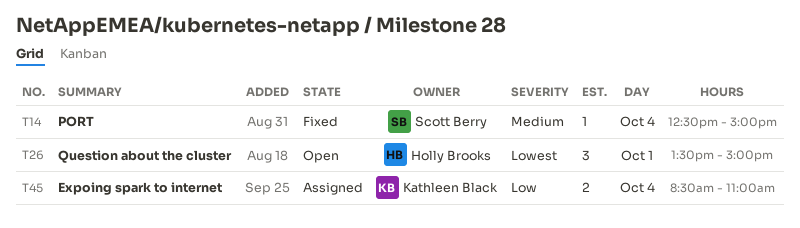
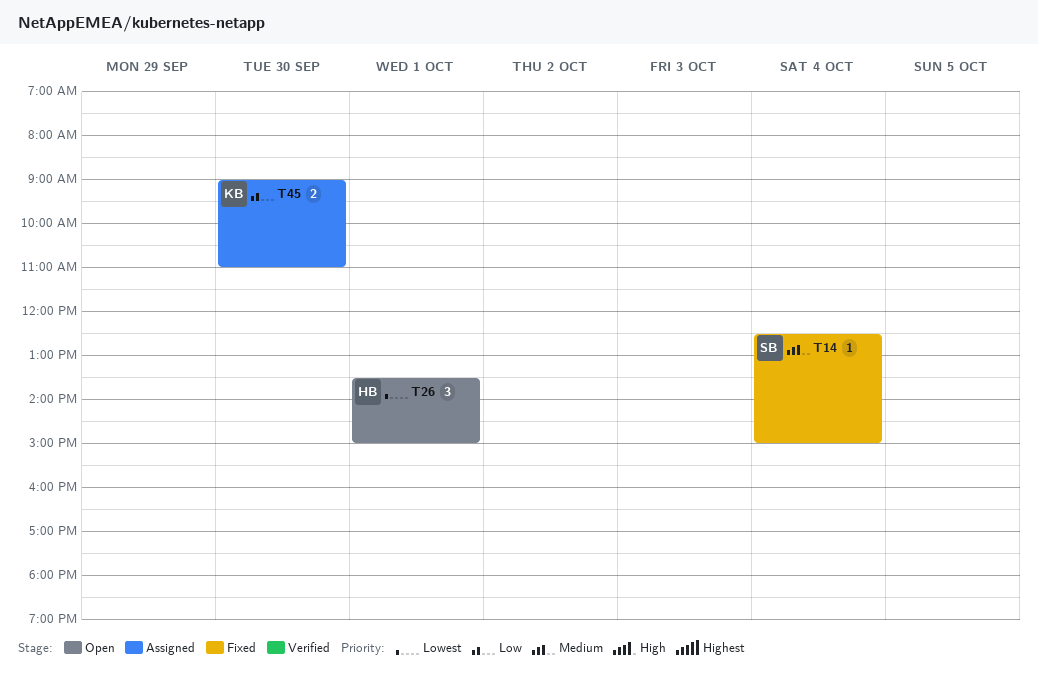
T45, day: Oct 4 -> Sep 30
T45, begins: 08:30 -> 09:00

